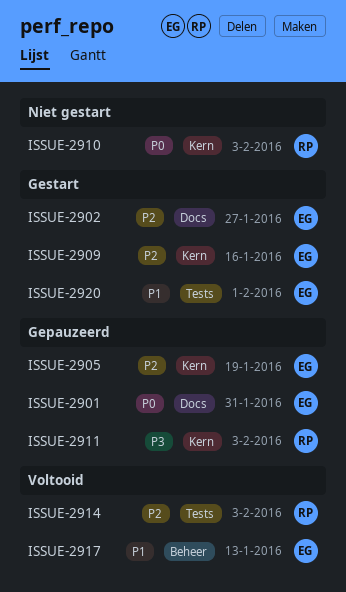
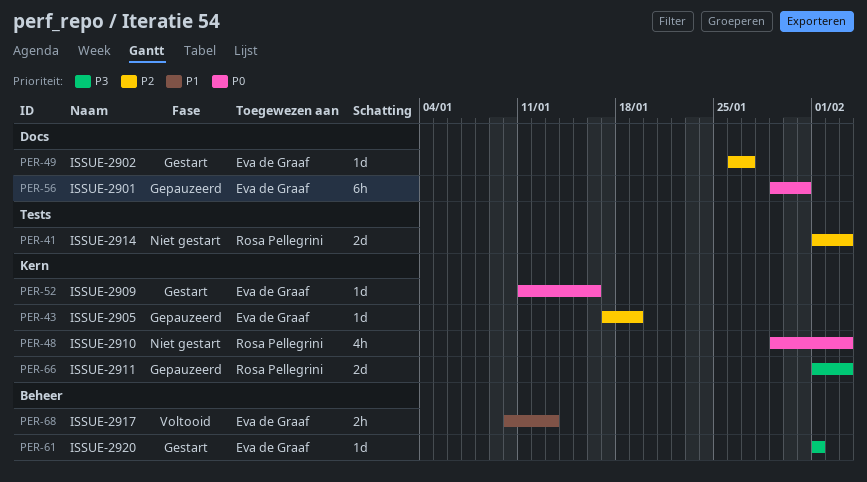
ISSUE-2909, priority: P2 -> P0
ISSUE-2914, status: Voltooid -> Niet gestart
ISSUE-2920, priority: P1 -> P3
ISSUE-2920, label: Tests -> Beheer

